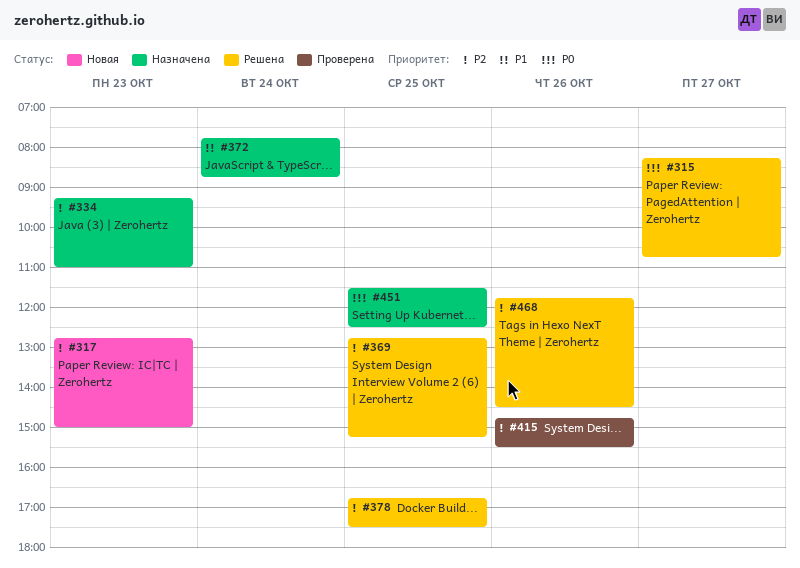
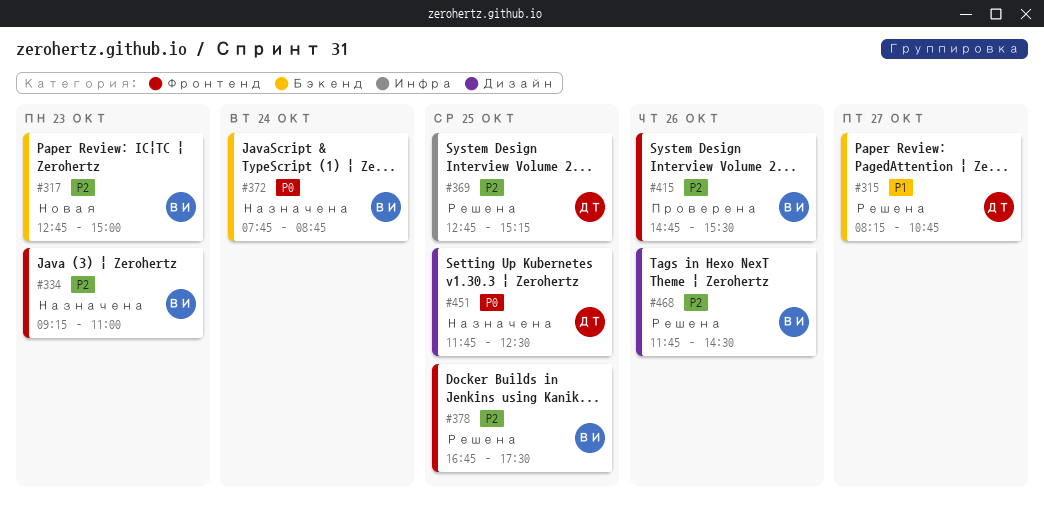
#315, priority: P0 -> P1
#372, priority: P1 -> P0
#451, begins: 11:30 -> 11:45

